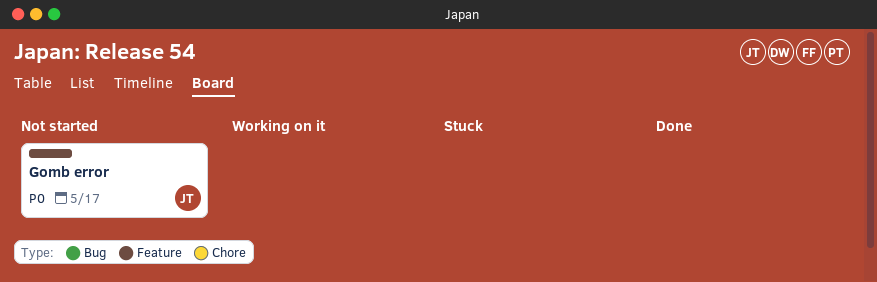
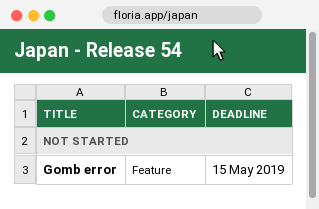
Gomb error, due: May 17 -> May 15

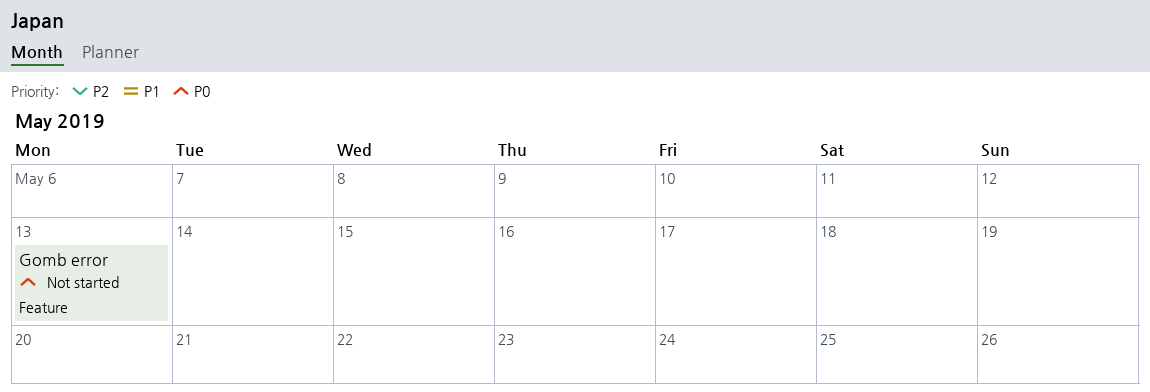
Gomb error, due: May 15 -> May 13

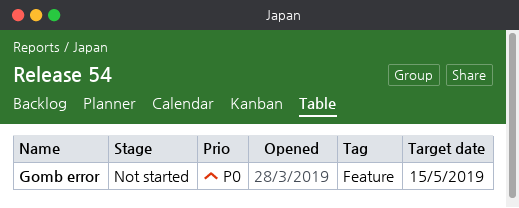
Gomb error, due: May 13 -> May 15

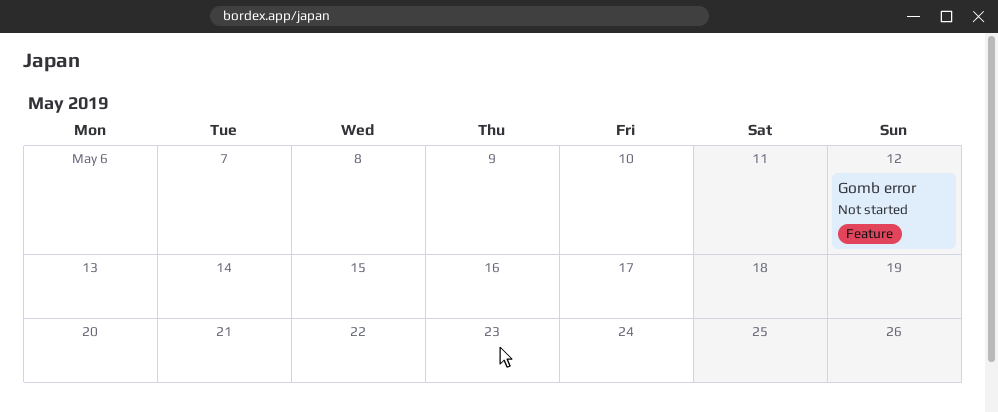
Gomb error, due: May 15 -> May 12

